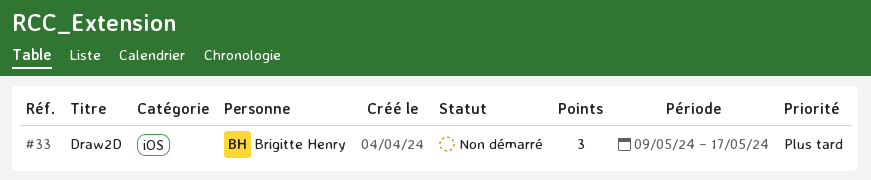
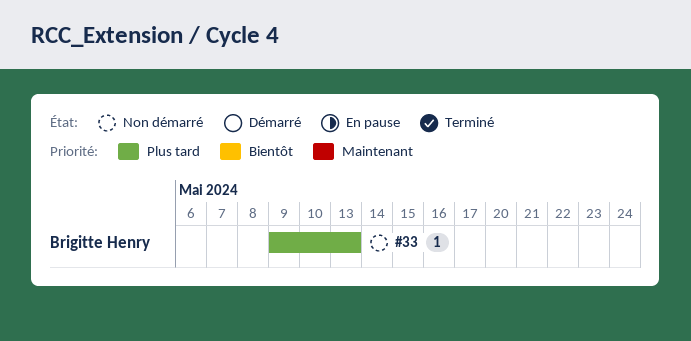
#33, estimate: 3 -> 1
#33, due: May 17 -> May 13

